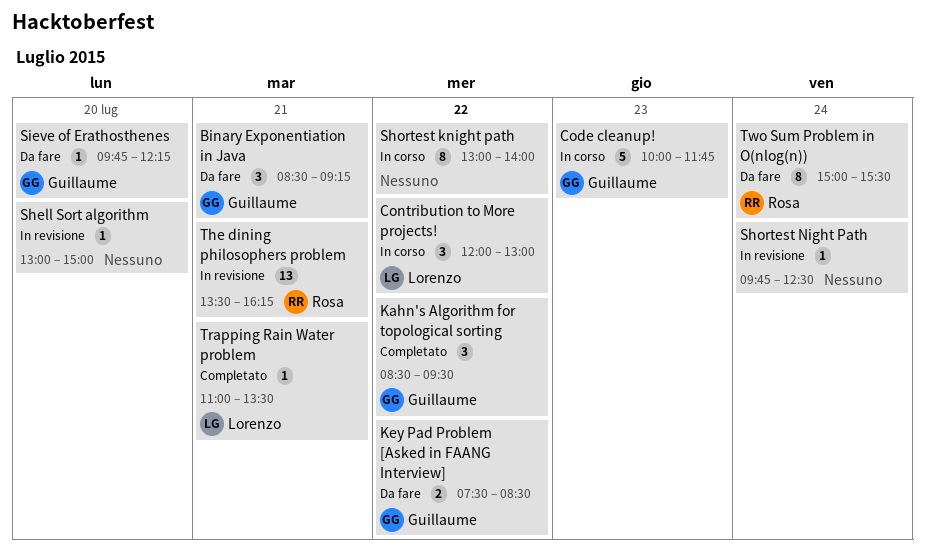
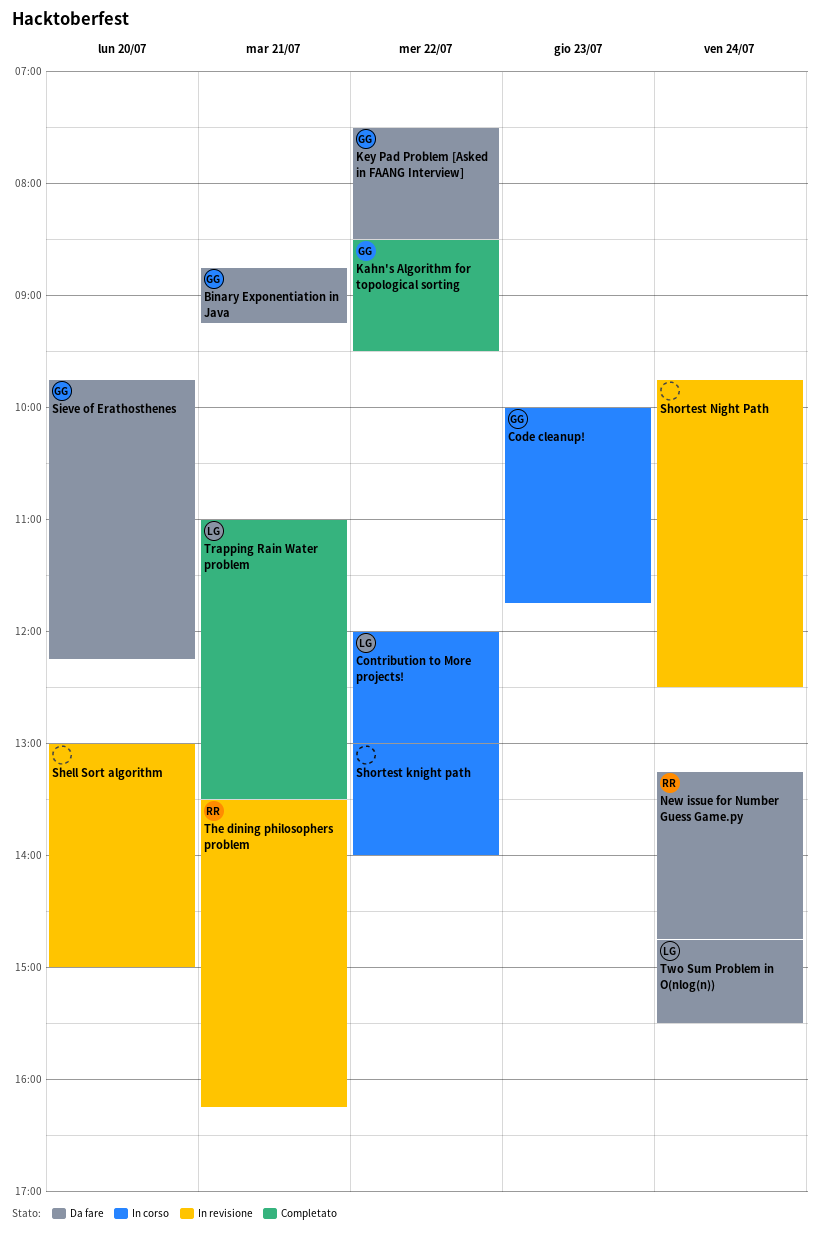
Binary Exponentiation in Java, begins: 08:30 -> 08:45
New issue for Number Guess Game.py: none -> present
Two Sum Problem in O(nlog(n)), owner: Rosa -> Lorenzo
Two Sum Problem in O(nlog(n)), begins: 15:00 -> 14:45

